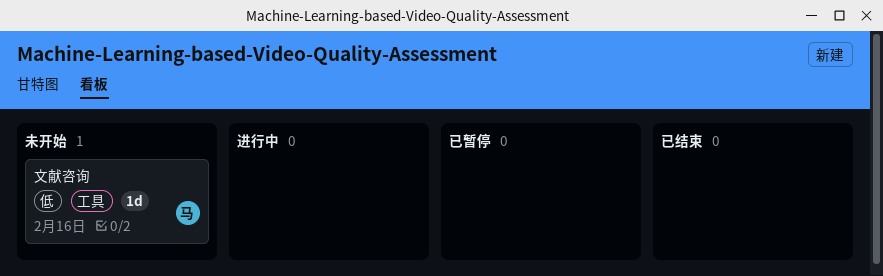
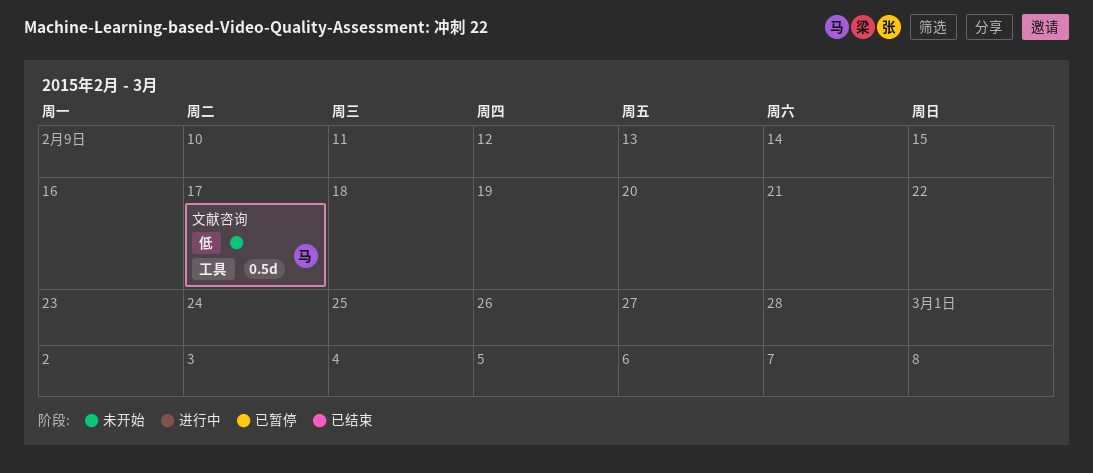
文献咨询, estimate: 1d -> 0.5d
文献咨询, due: Feb 16 -> Feb 17

